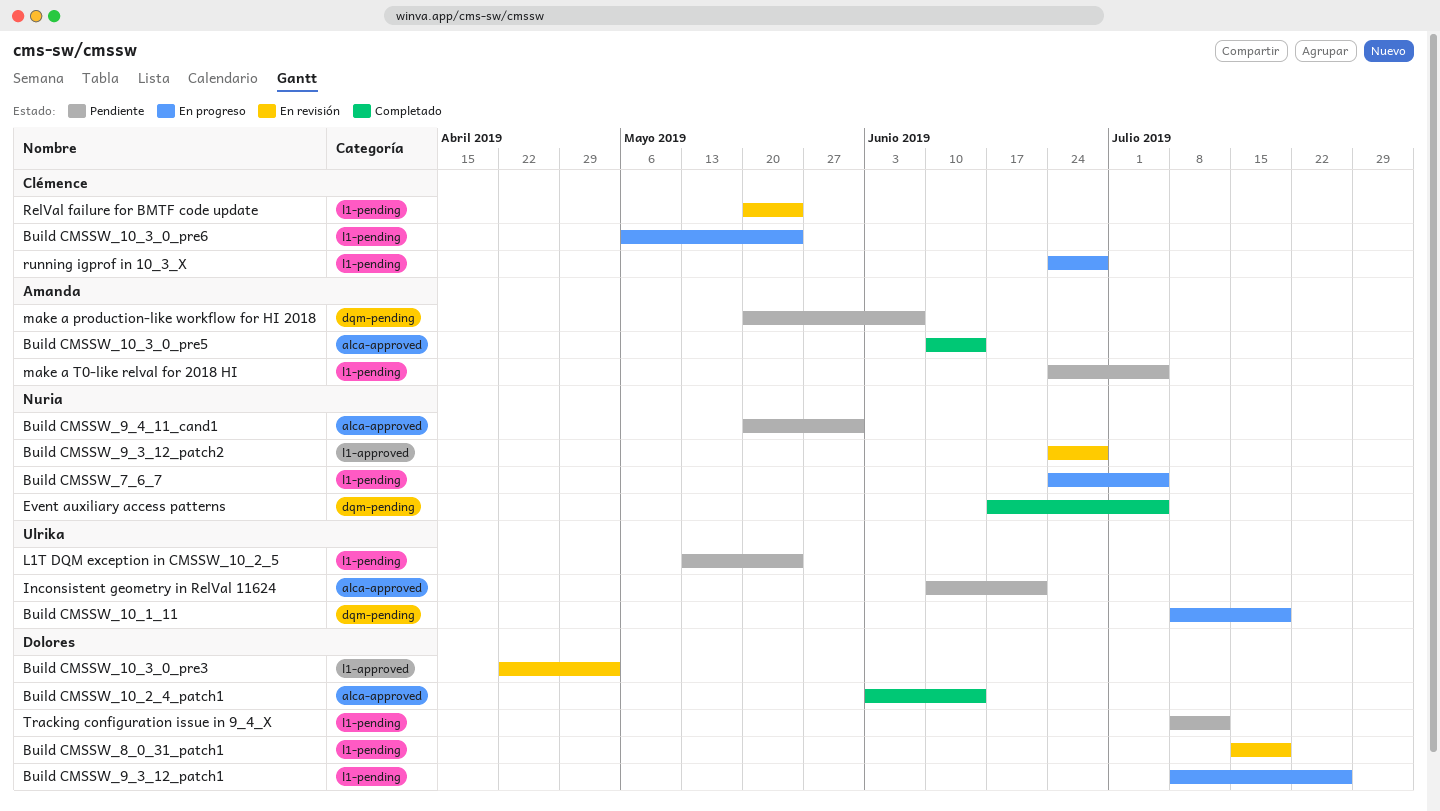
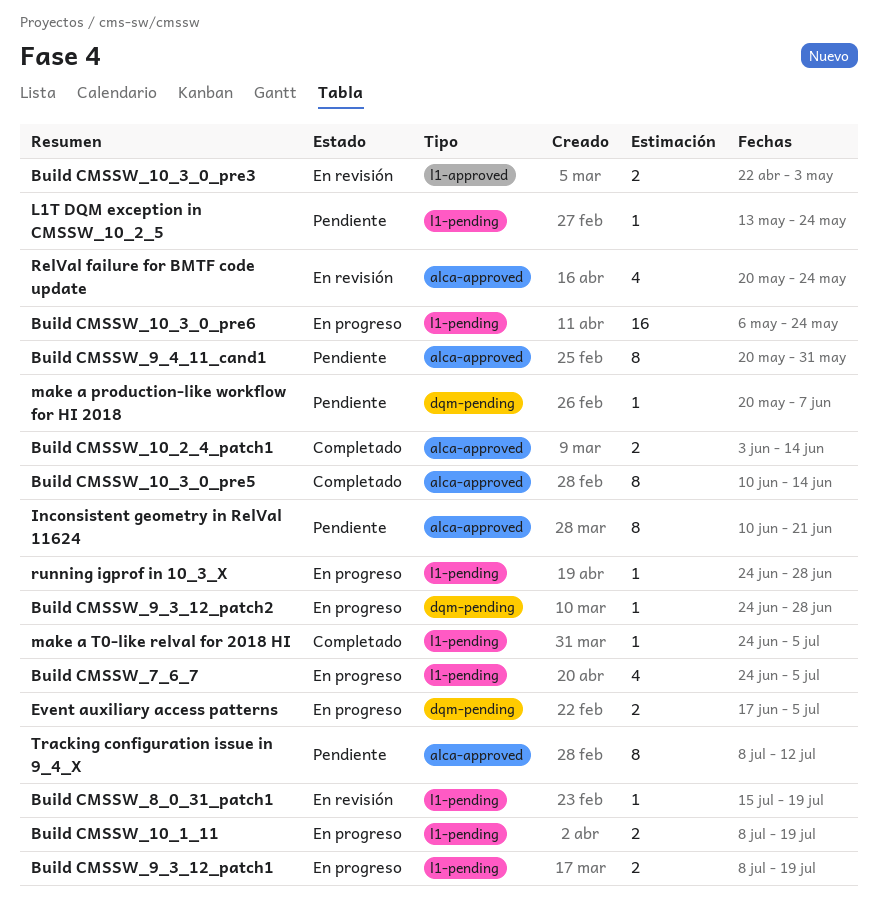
Build CMSSW_10_1_11, label: dqm-pending -> l1-pending
Build CMSSW_9_3_12_patch1, due: Jul 26 -> Jul 19
Build CMSSW_9_3_12_patch2, status: En revisión -> En progreso
Build CMSSW_9_3_12_patch2, label: l1-approved -> dqm-pending
Event auxiliary access patterns, status: Completado -> En progreso
make a T0-like relval for 2018 HI, status: Pendiente -> Completado
RelVal failure for BMTF code update, label: l1-pending -> alca-approved
Tracking configuration issue in 9_4_X, label: l1-pending -> alca-approved

